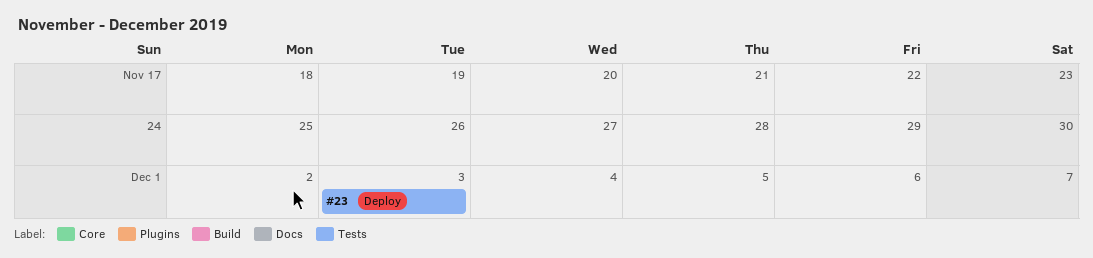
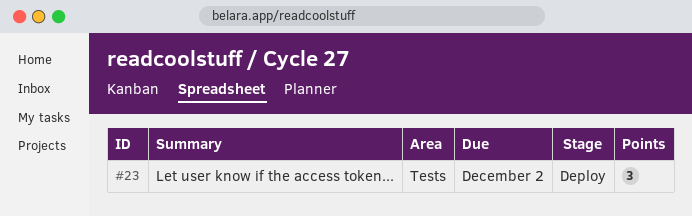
#23, due: Dec 3 -> Dec 2

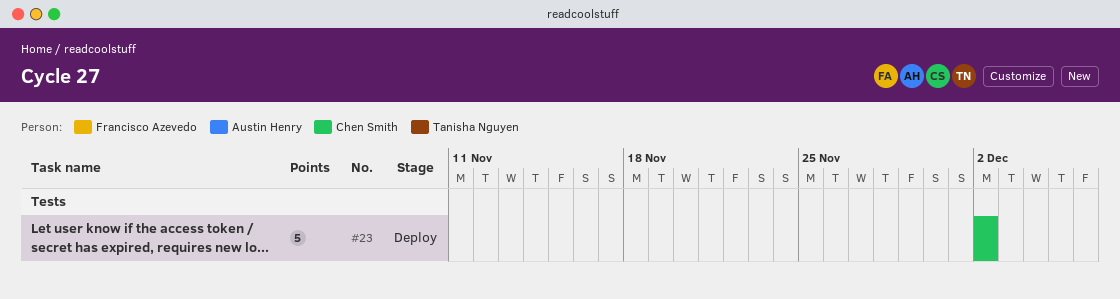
#23, estimate: 3 -> 5

